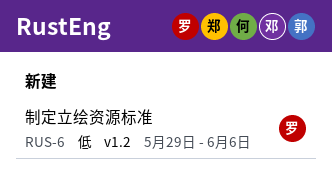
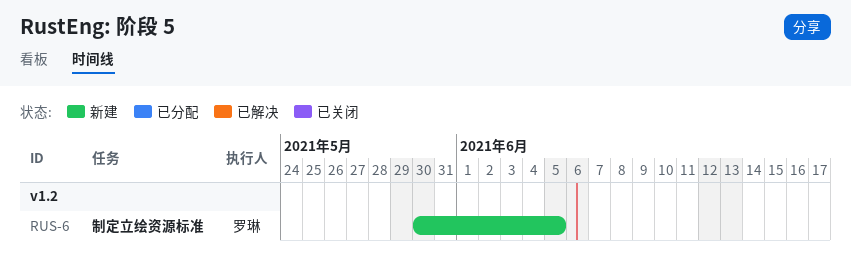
RUS-6, start: May 29 -> May 30
RUS-6, due: Jun 6 -> Jun 5

